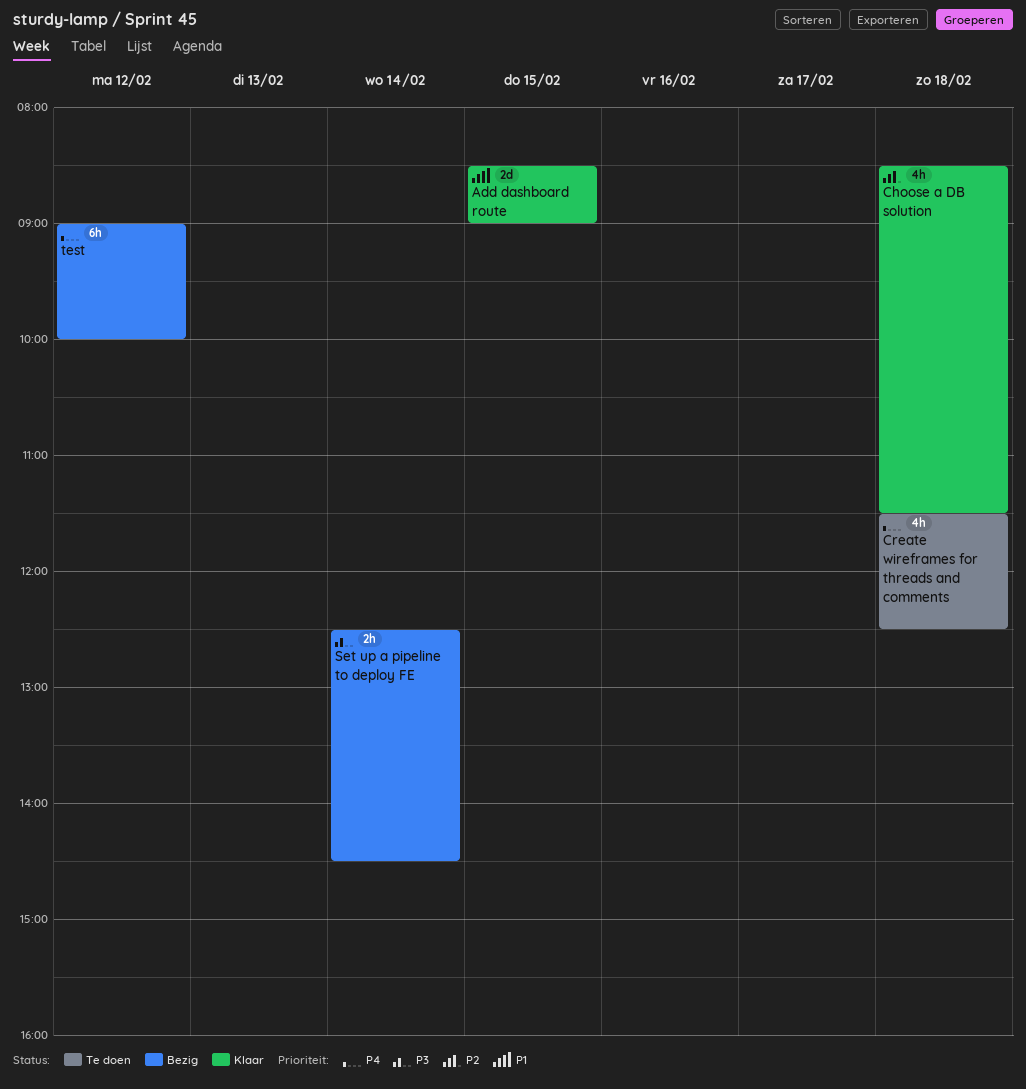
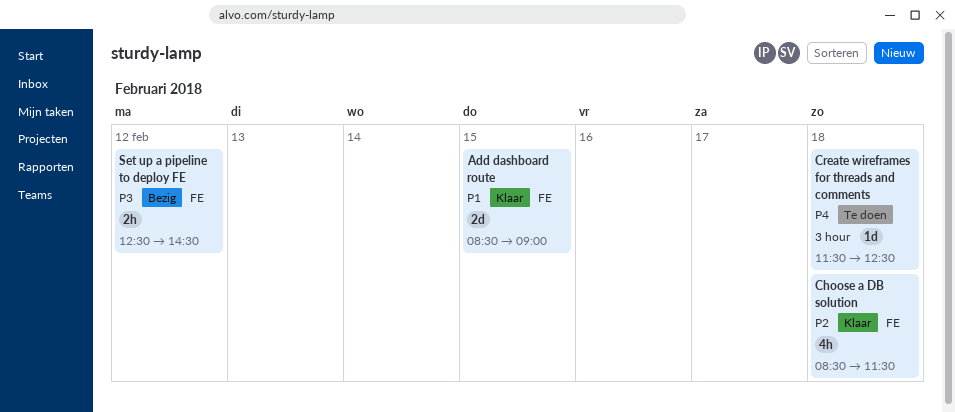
Create wireframes for threads and comments, estimate: 4h -> 1d
Set up a pipeline to deploy FE, day: Feb 14 -> Feb 12
test: present -> none

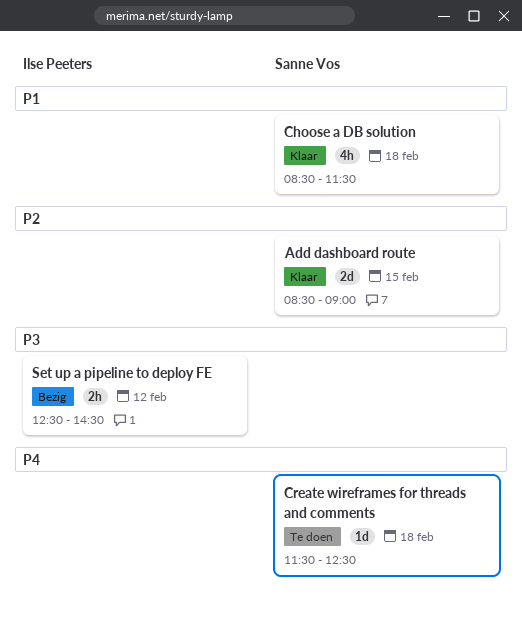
Add dashboard route, priority: P1 -> P2
Choose a DB solution, priority: P2 -> P1

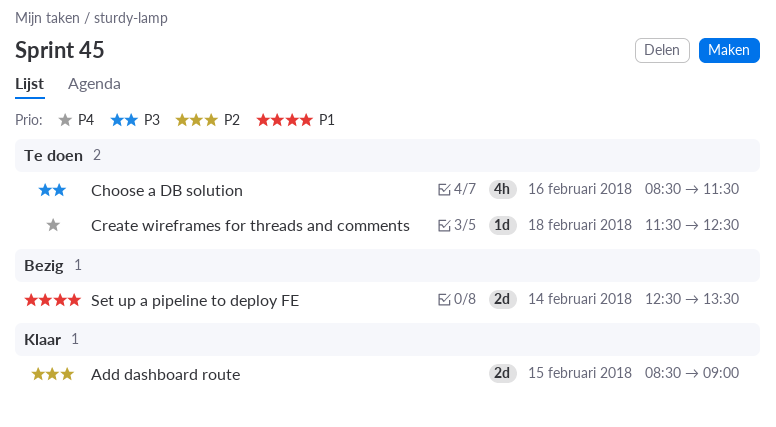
Choose a DB solution, status: Klaar -> Te doen
Choose a DB solution, priority: P1 -> P3
Choose a DB solution, day: Feb 18 -> Feb 16
Set up a pipeline to deploy FE, priority: P3 -> P1
Set up a pipeline to deploy FE, estimate: 2h -> 2d
Set up a pipeline to deploy FE, day: Feb 12 -> Feb 14
Set up a pipeline to deploy FE, ends: 14:30 -> 13:30

